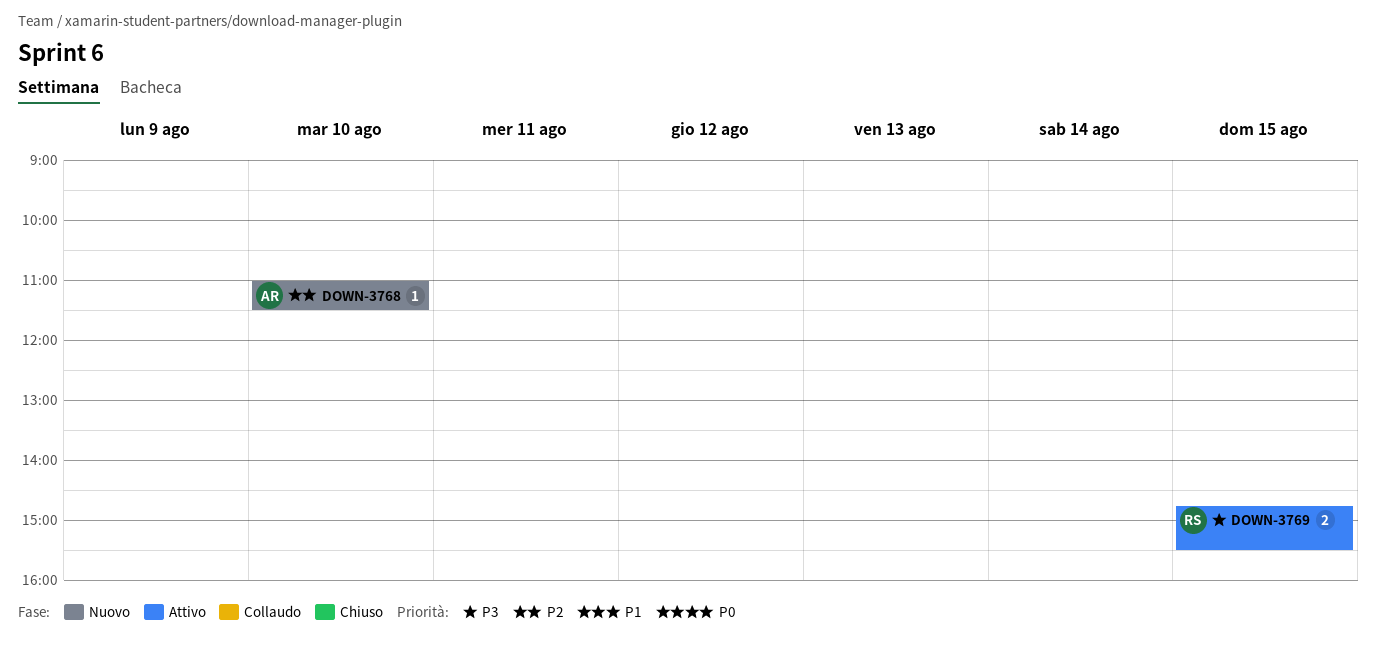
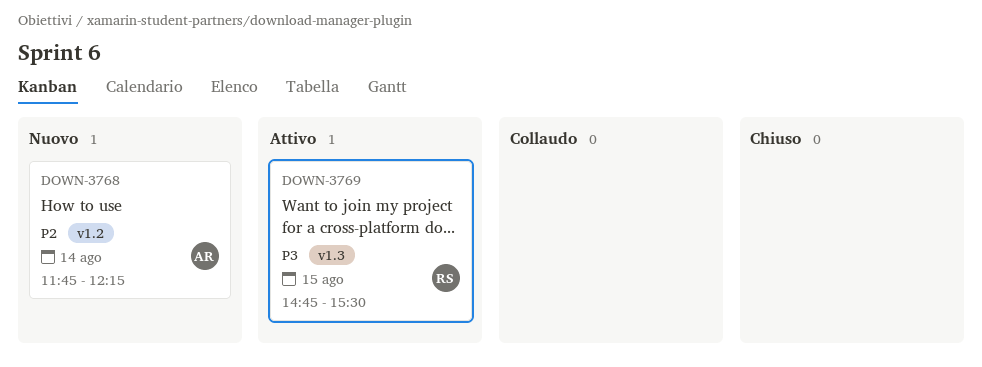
DOWN-3768, day: Aug 10 -> Aug 14
DOWN-3768, begins: 11:00 -> 11:45
DOWN-3768, ends: 11:30 -> 12:15

